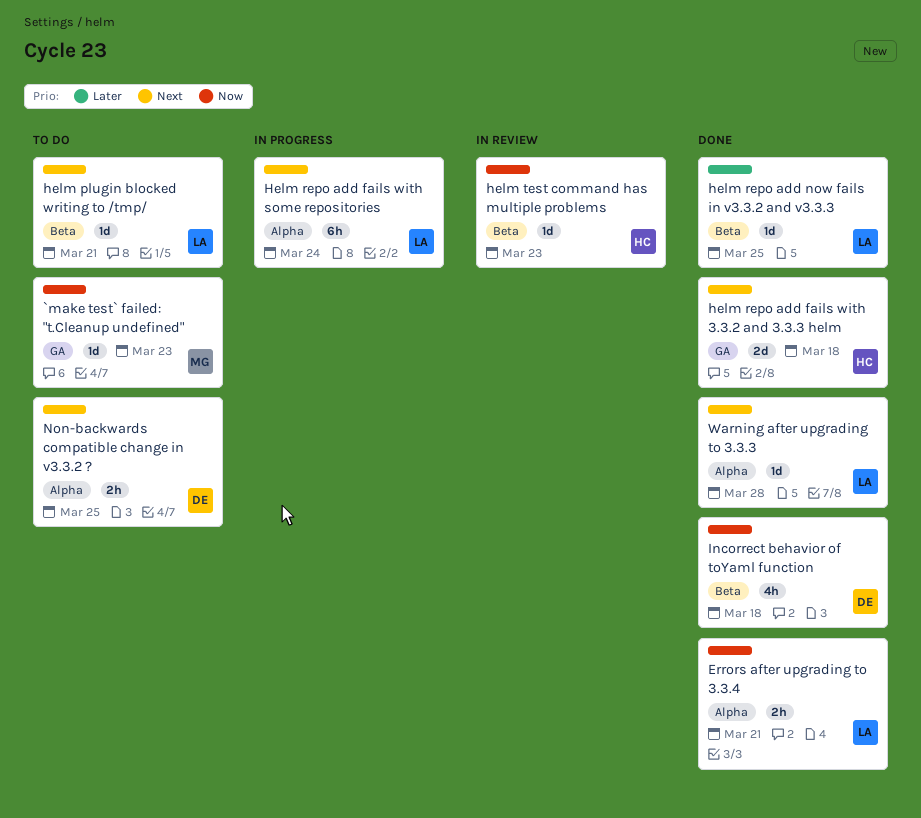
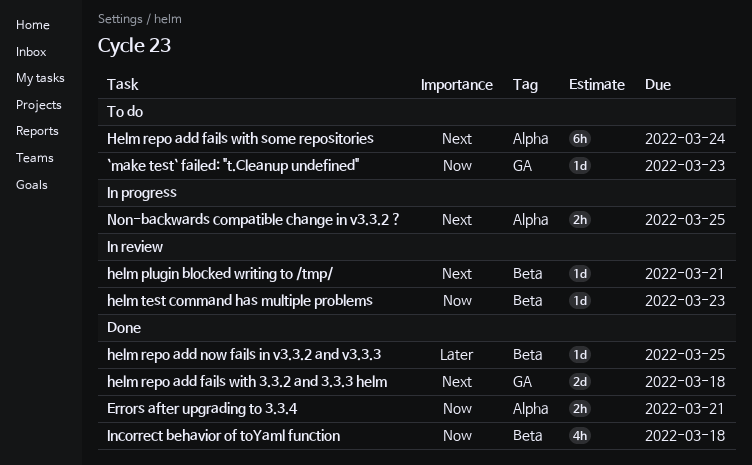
helm plugin blocked writing to /tmp/, status: To do -> In review
Helm repo add fails with some repositories, status: In progress -> To do
Non-backwards compatible change in v3.3.2 ?, status: To do -> In progress
Warning after upgrading to 3.3.3: present -> none

